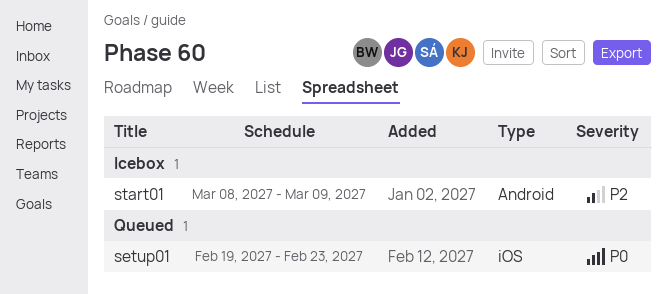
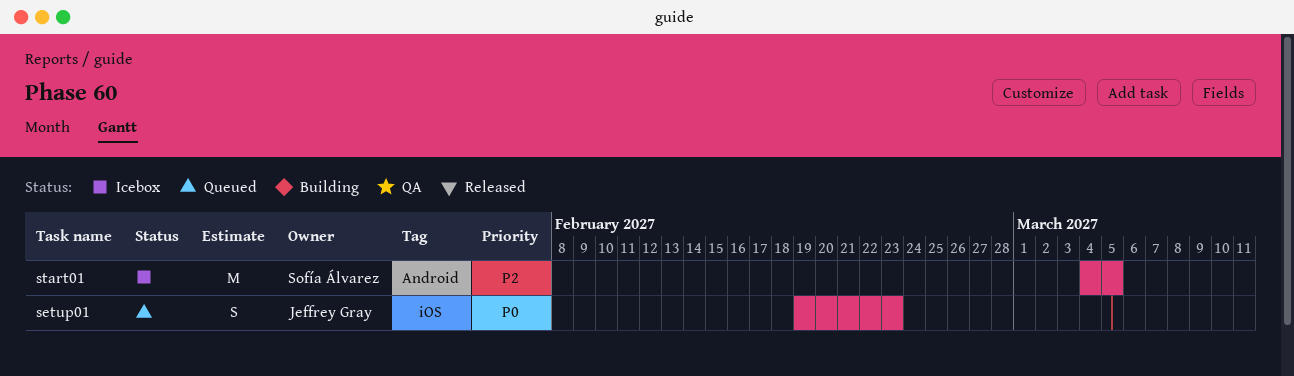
start01, start: Mar 8 -> Mar 4
start01, due: Mar 9 -> Mar 5

